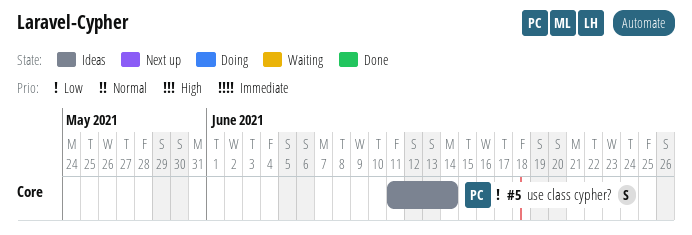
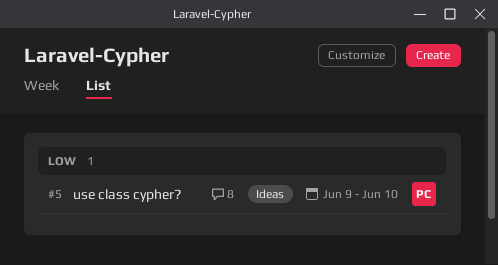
#5, start: Jun 11 -> Jun 9
#5, due: Jun 14 -> Jun 10

